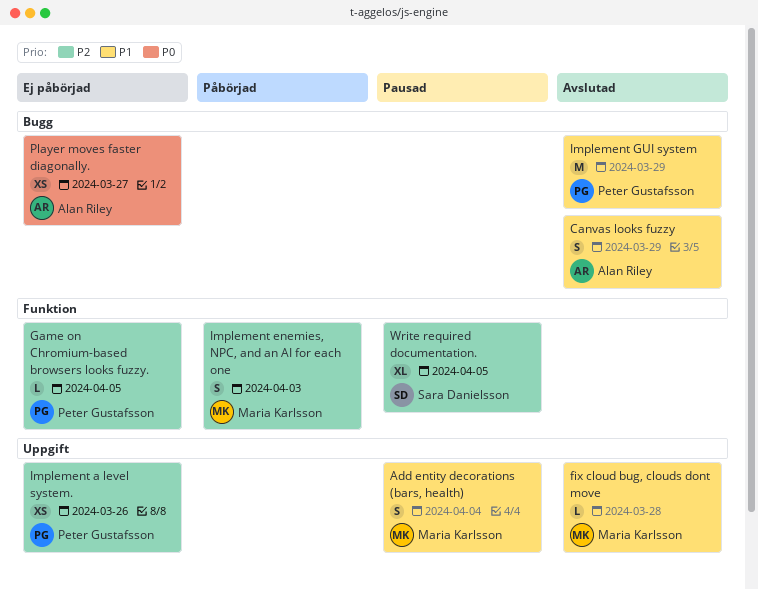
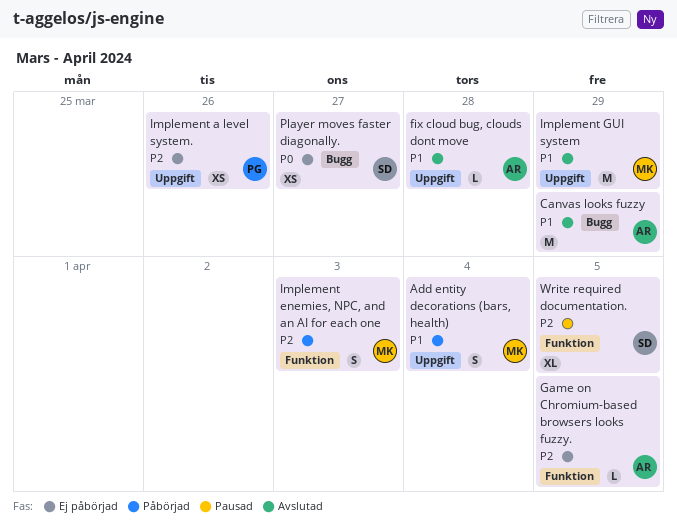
Add entity decorations (bars, health), status: Pausad -> Påbörjad
Canvas looks fuzzy, estimate: S -> M
fix cloud bug, clouds dont move, owner: Maria Karlsson -> Alan Riley
Game on Chromium-based browsers looks fuzzy., owner: Peter Gustafsson -> Alan Riley
Implement GUI system, owner: Peter Gustafsson -> Maria Karlsson
Implement GUI system, label: Bugg -> Uppgift
Player moves faster diagonally., owner: Alan Riley -> Sara Danielsson

